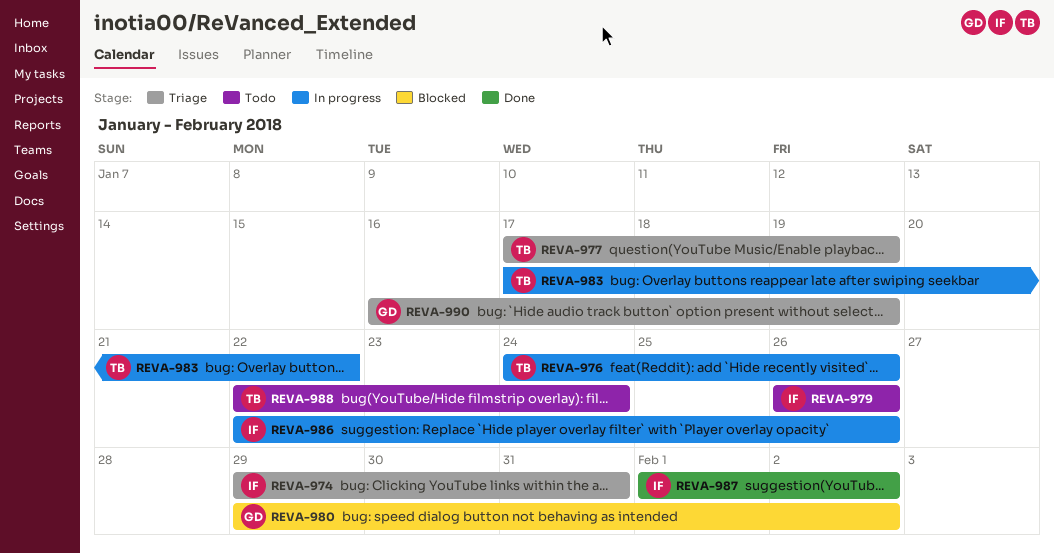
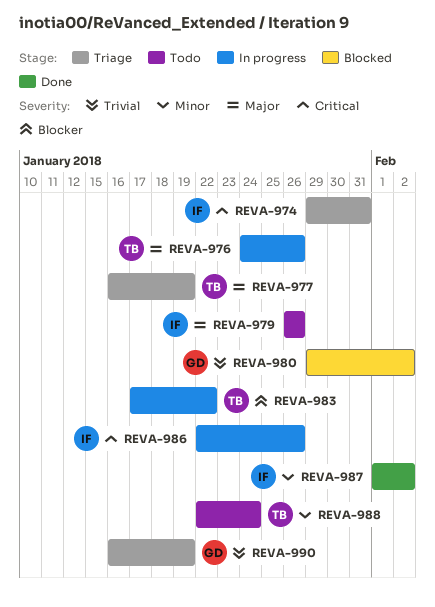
REVA-977, start: Jan 17 -> Jan 16

